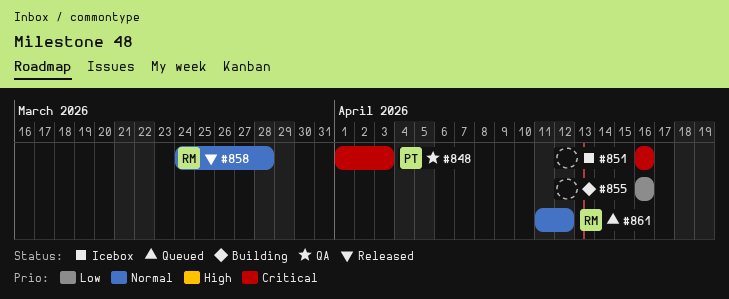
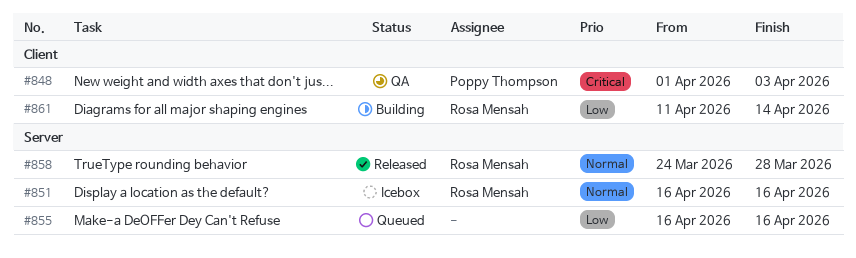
#851, owner: none -> Rosa Mensah
#851, priority: Critical -> Normal
#855, status: Building -> Queued
#861, status: Queued -> Building
#861, priority: Normal -> Low
#861, due: Apr 12 -> Apr 14

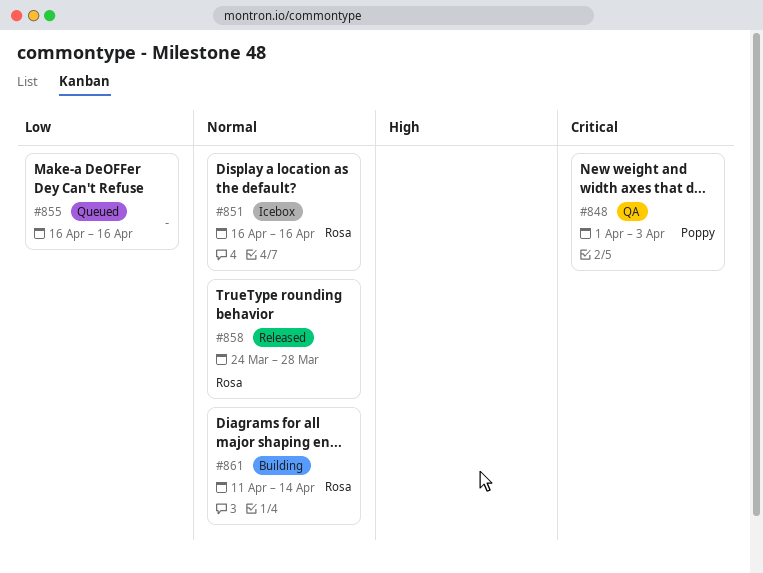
#861, priority: Low -> Normal

